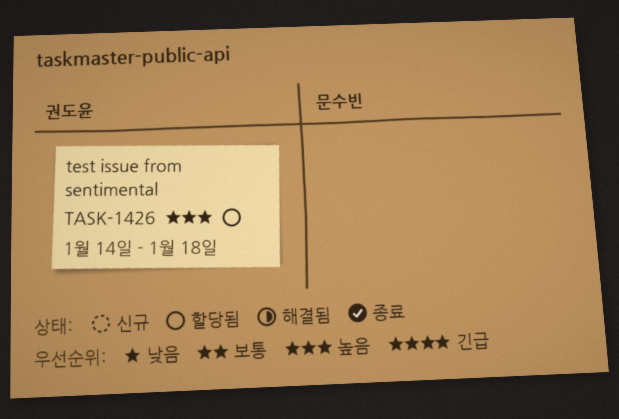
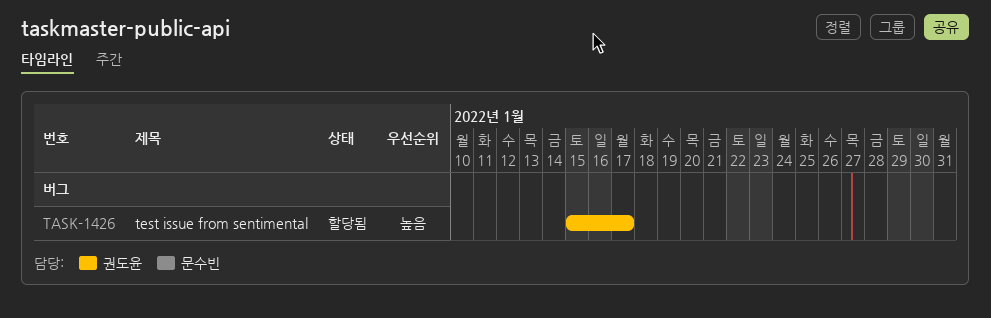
TASK-1426, start: Jan 14 -> Jan 15
TASK-1426, due: Jan 18 -> Jan 17

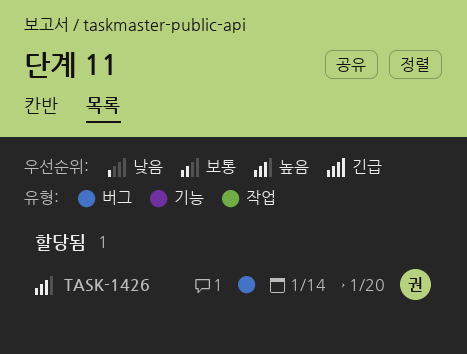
TASK-1426, start: Jan 15 -> Jan 14
TASK-1426, due: Jan 17 -> Jan 20

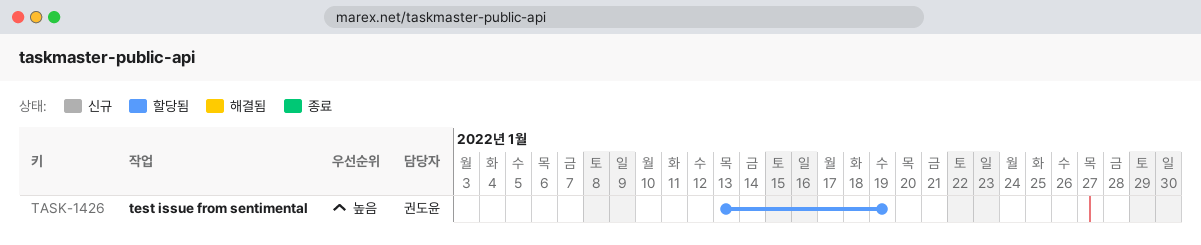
TASK-1426, start: Jan 14 -> Jan 13
TASK-1426, due: Jan 20 -> Jan 19

